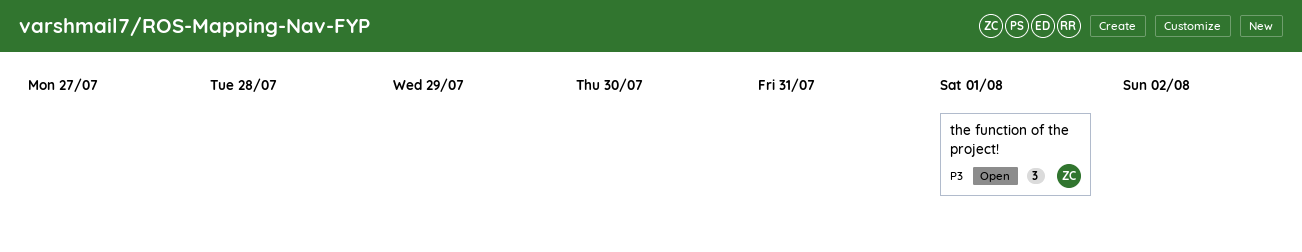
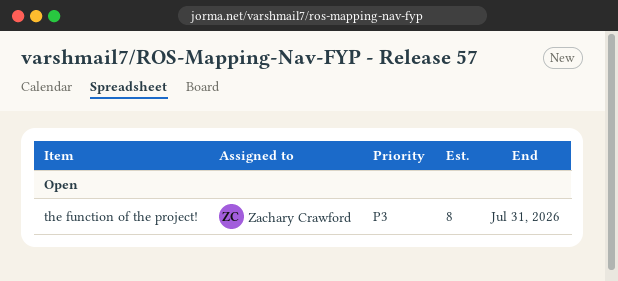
the function of the project!, estimate: 3 -> 8
the function of the project!, due: Aug 1 -> Jul 31

